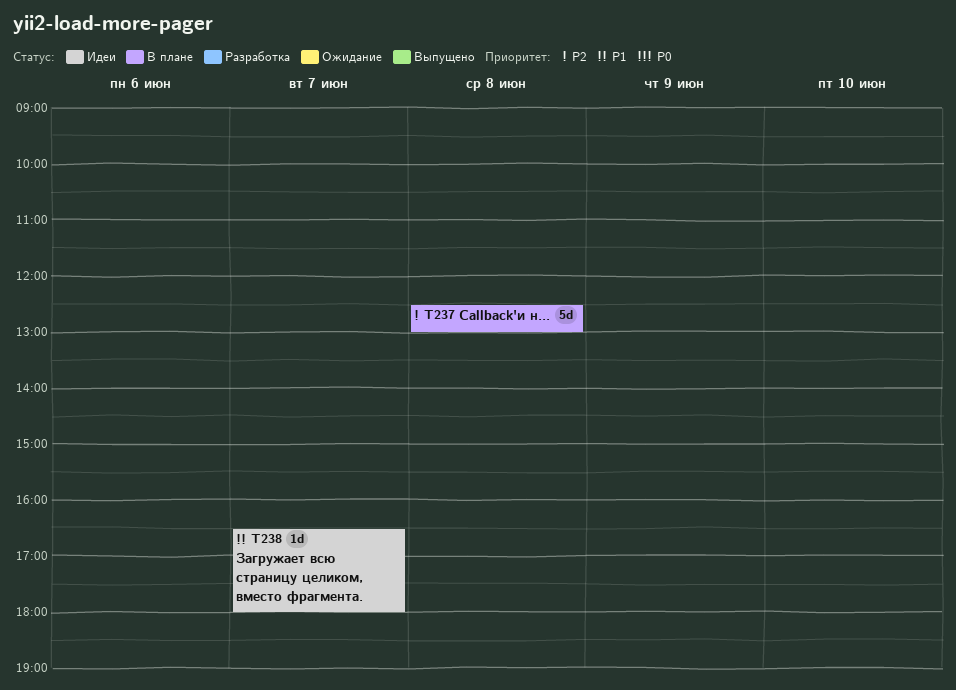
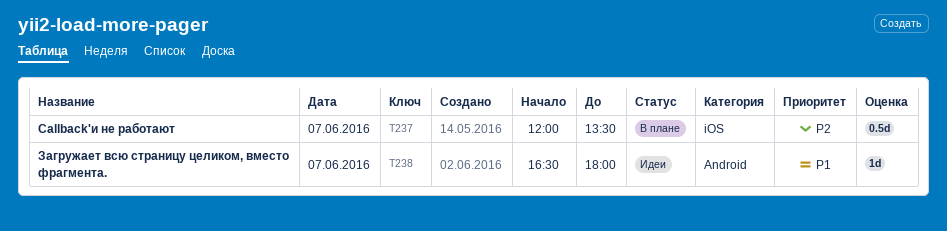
T237, estimate: 5d -> 0.5d
T237, day: Jun 8 -> Jun 7
T237, begins: 12:30 -> 12:00
T237, ends: 13:00 -> 13:30

